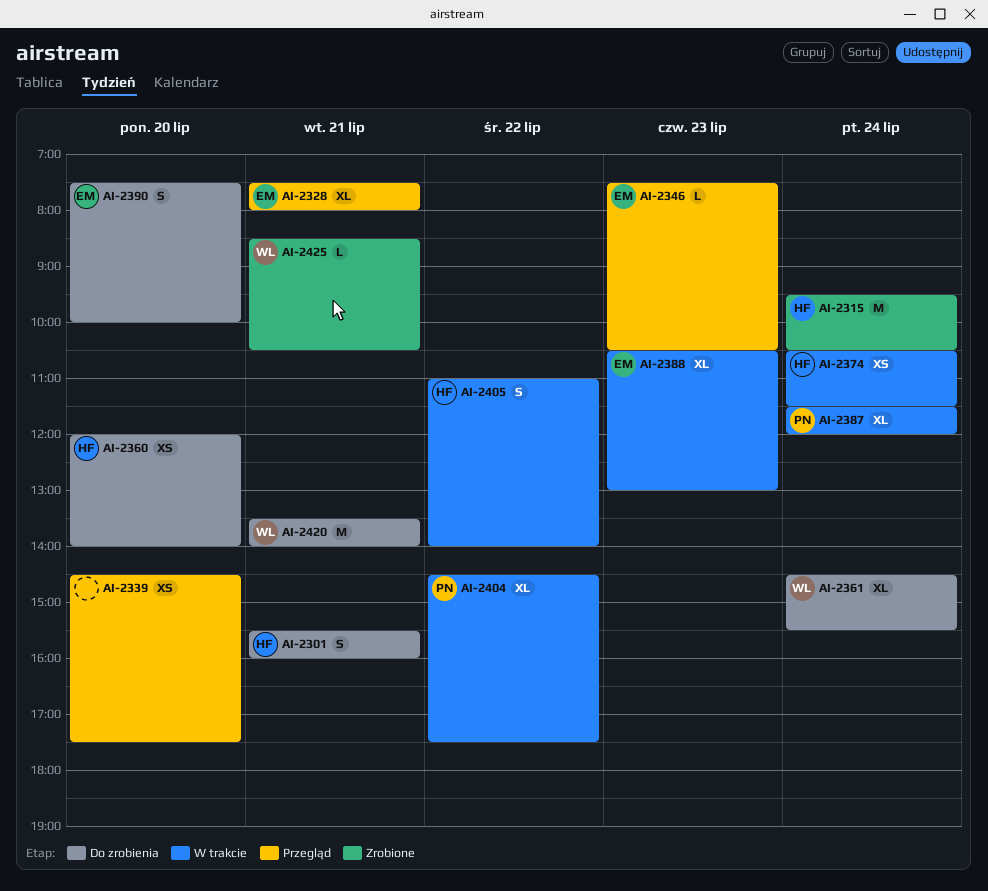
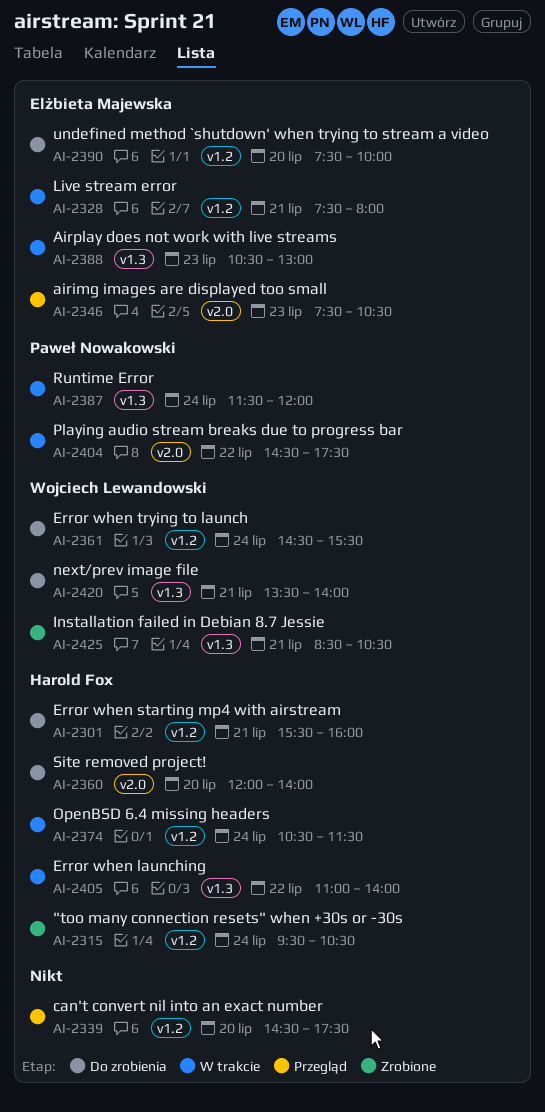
AI-2328, status: Przegląd -> W trakcie

